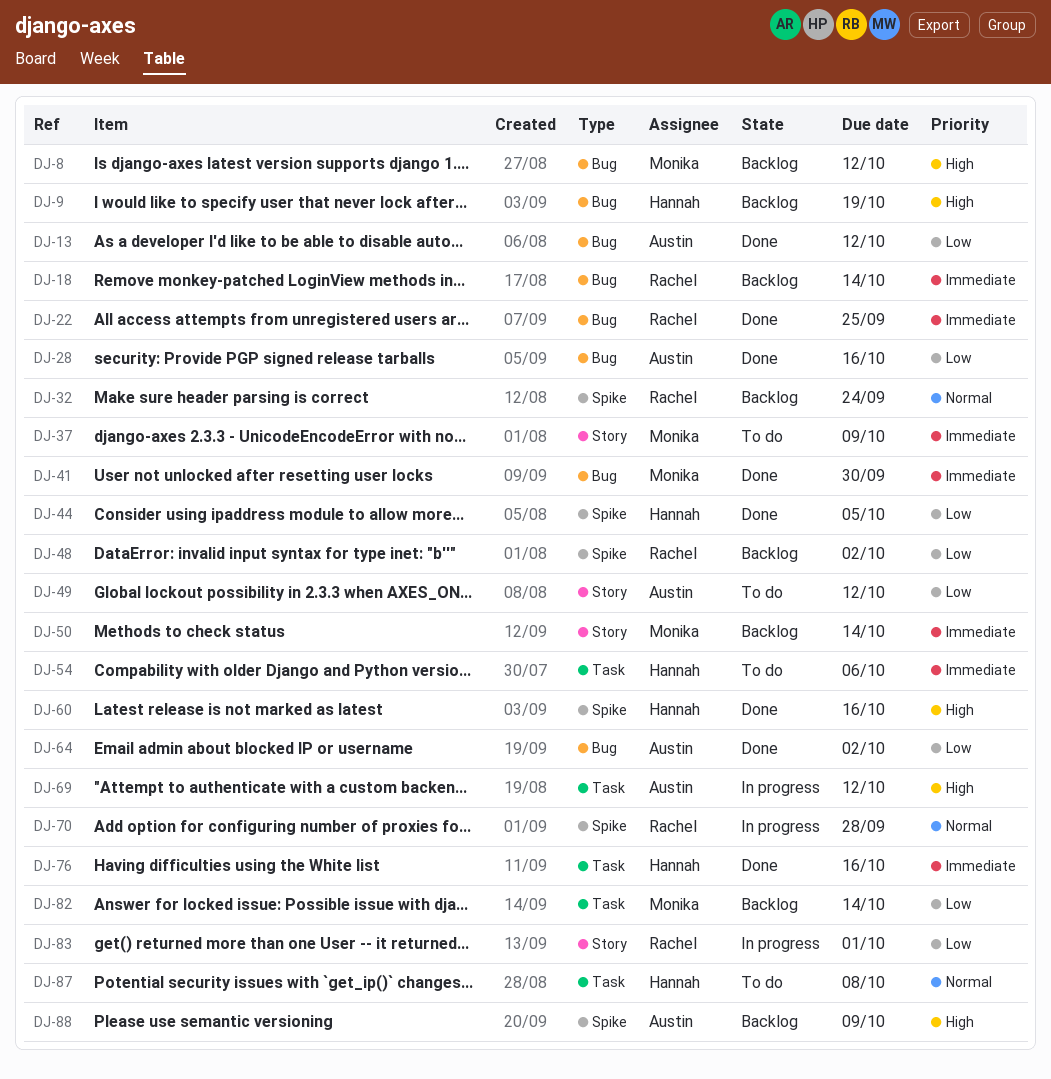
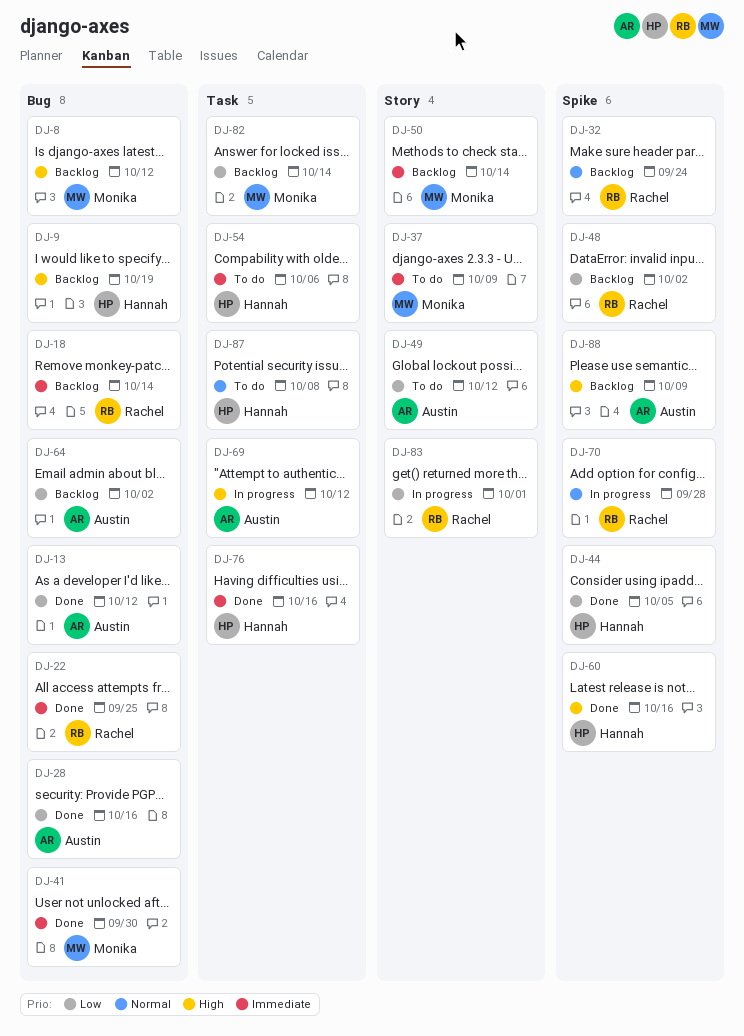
DJ-64, status: Done -> Backlog

